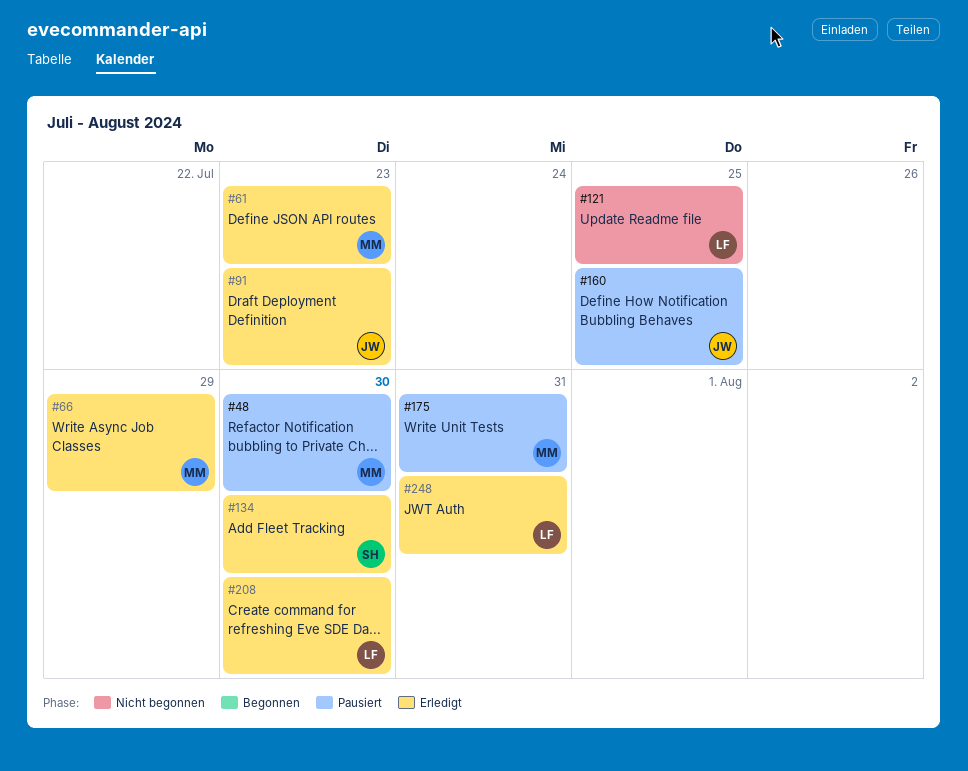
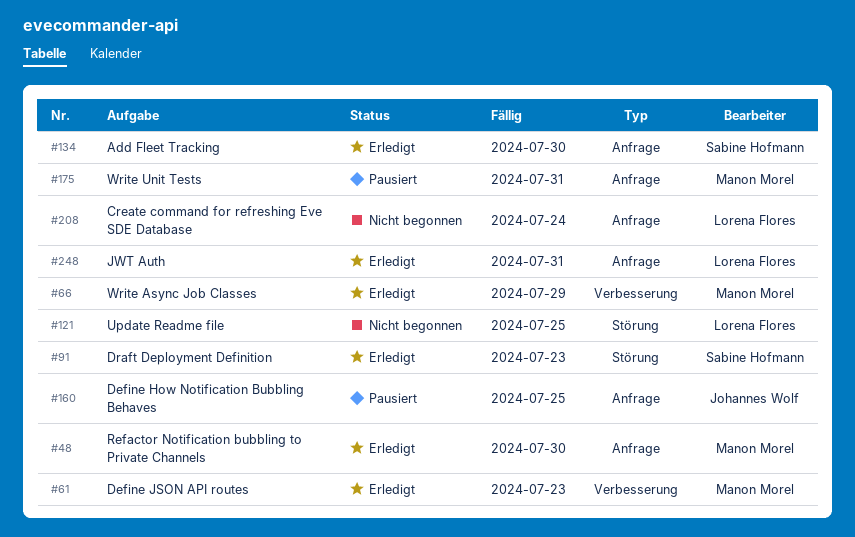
#48, status: Pausiert -> Erledigt
#91, owner: Johannes Wolf -> Sabine Hofmann
#208, status: Erledigt -> Nicht begonnen
#208, due: Jul 30 -> Jul 24

